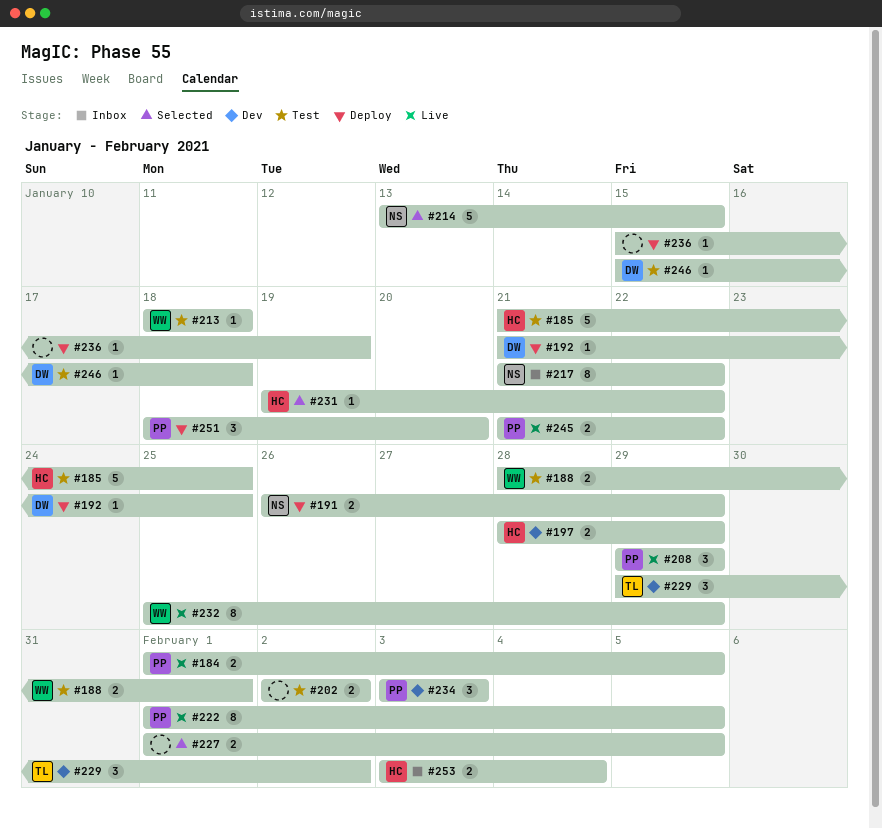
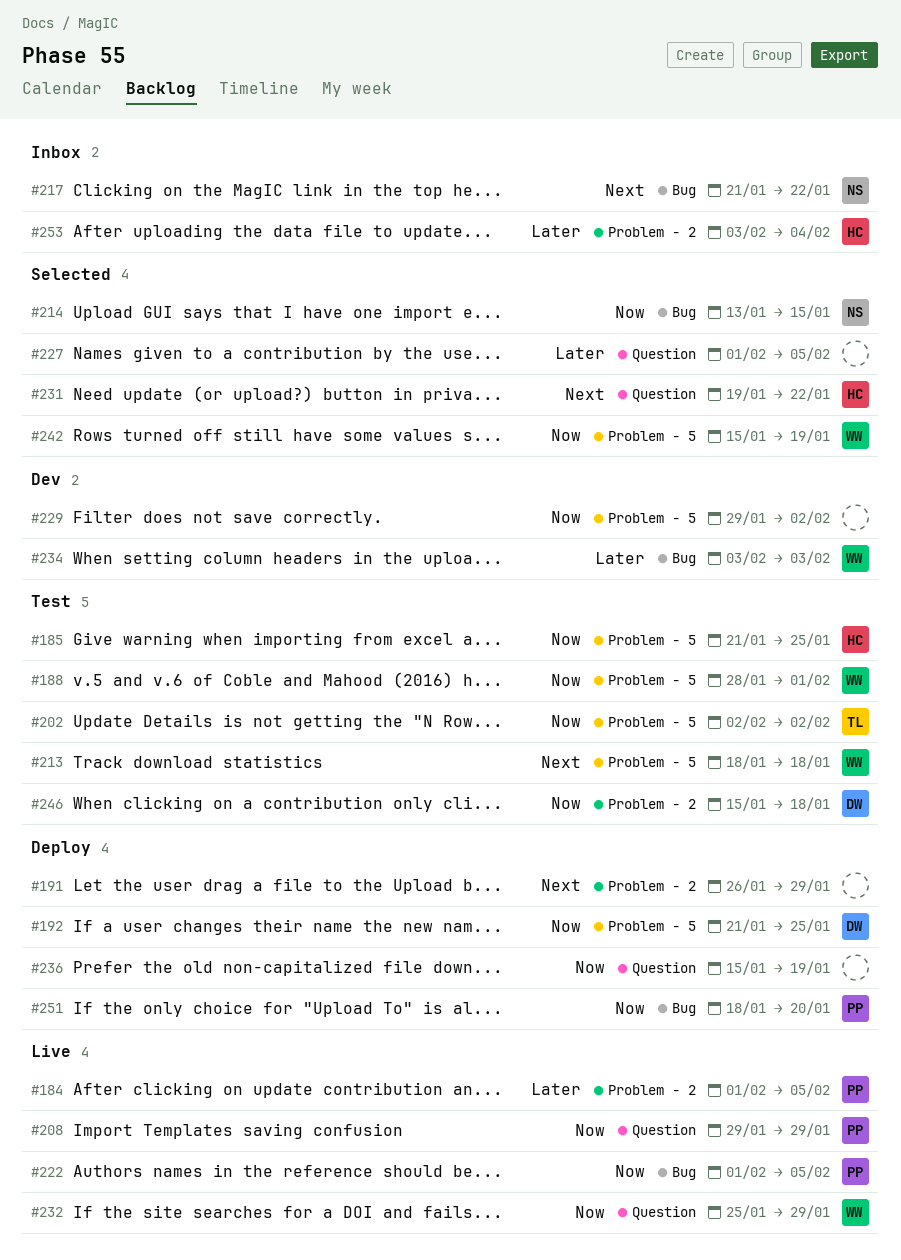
#191, owner: NS -> none
#197: present -> none
#202, owner: none -> TL
#229, owner: TL -> none
#234, owner: PP -> WW
#242: none -> present
#245: present -> none

